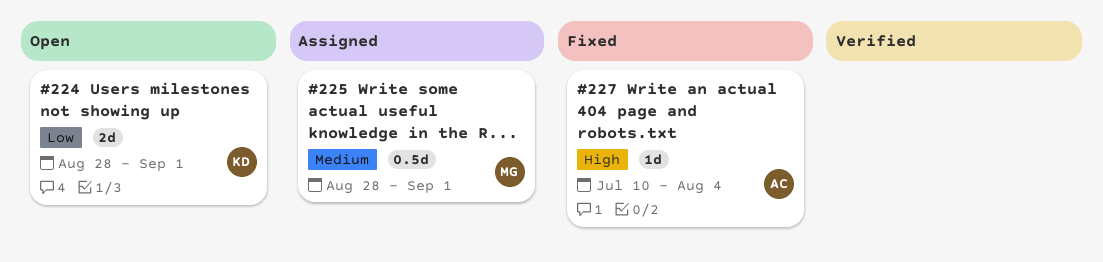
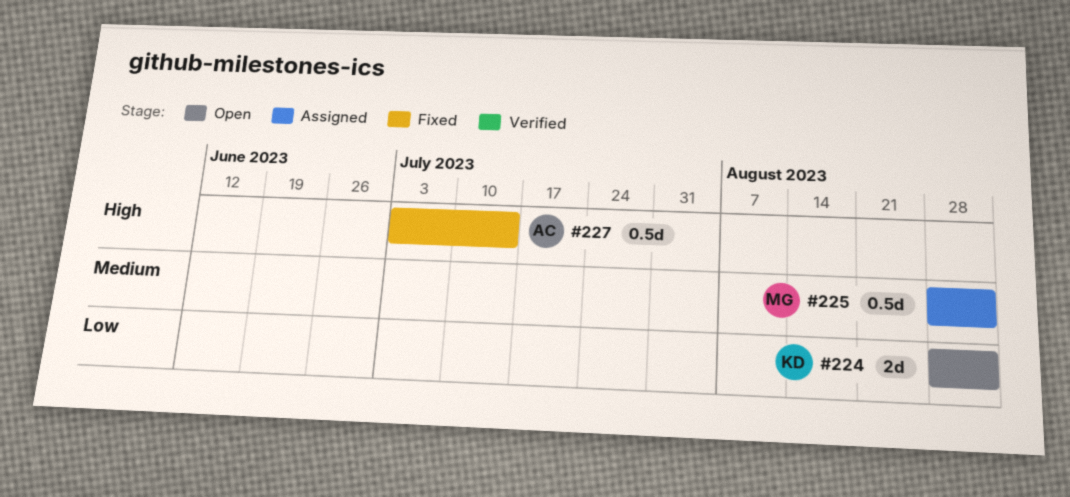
#227, estimate: 1d -> 0.5d
#227, start: Jul 10 -> Jul 3
#227, due: Aug 4 -> Jul 14

